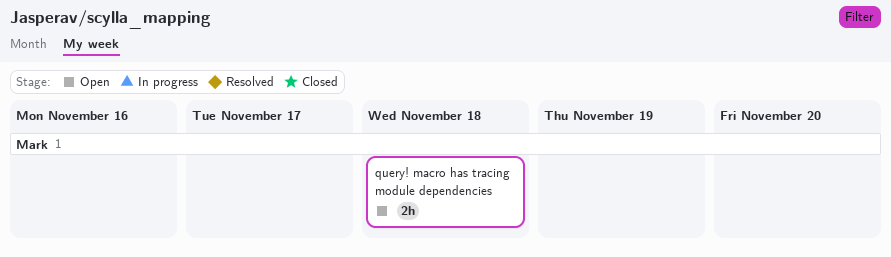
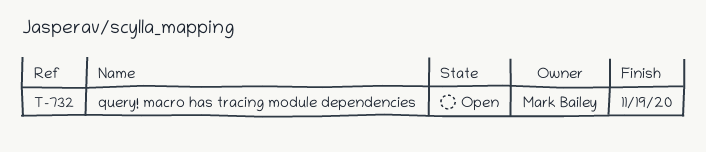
query! macro has tracing module dependencies, due: Nov 18 -> Nov 19

